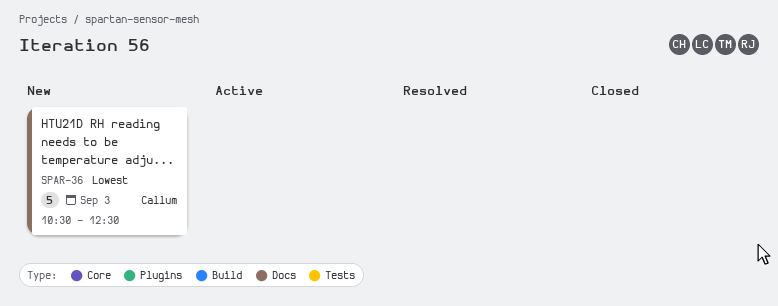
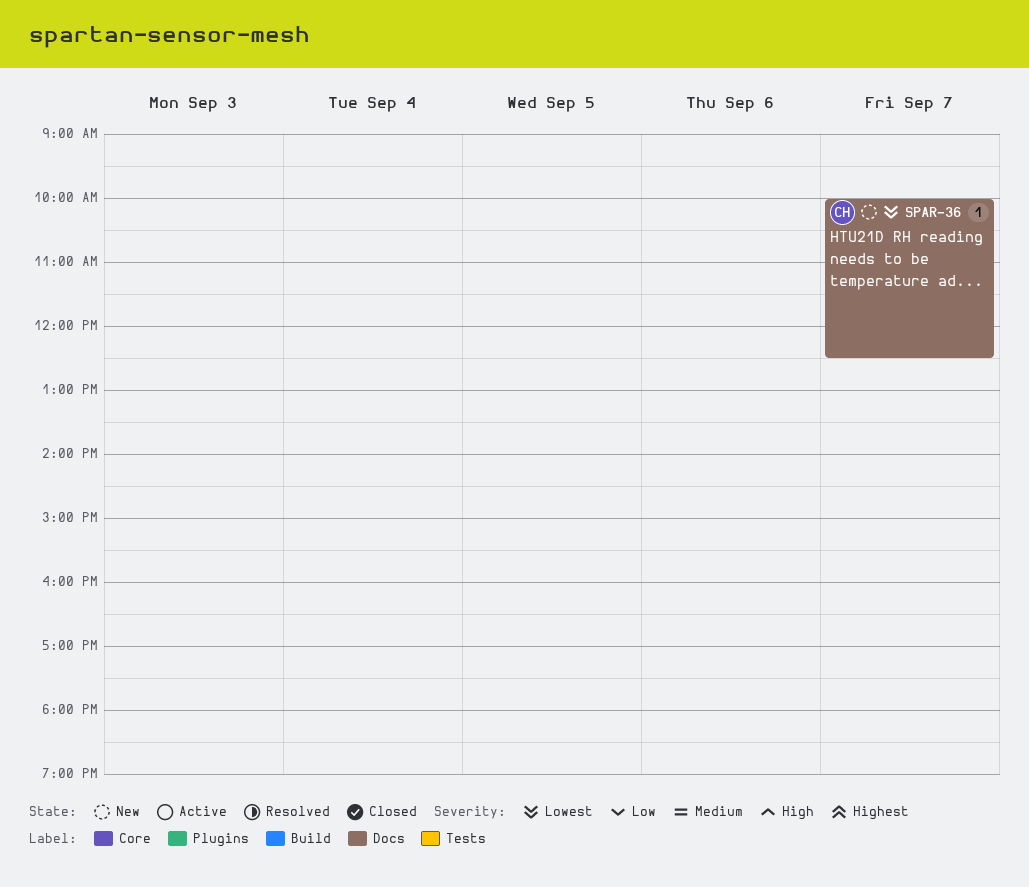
SPAR-36, estimate: 5 -> 1
SPAR-36, day: Sep 3 -> Sep 7
SPAR-36, begins: 10:30 -> 10:00

